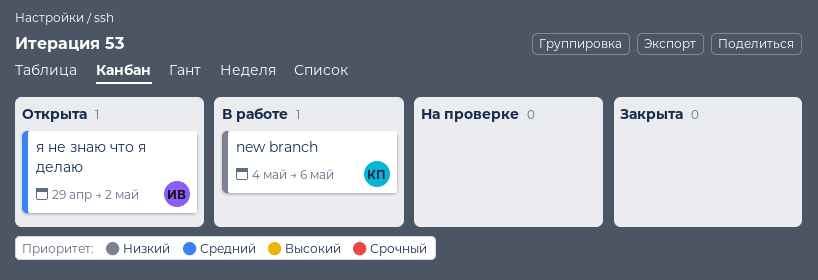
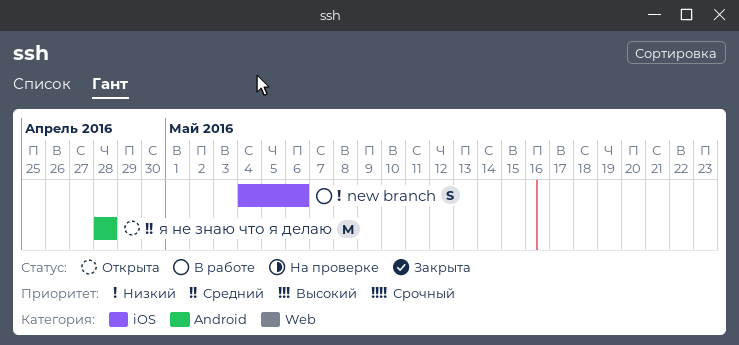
я не знаю что я делаю, start: Apr 29 -> Apr 28
я не знаю что я делаю, due: May 2 -> Apr 28

